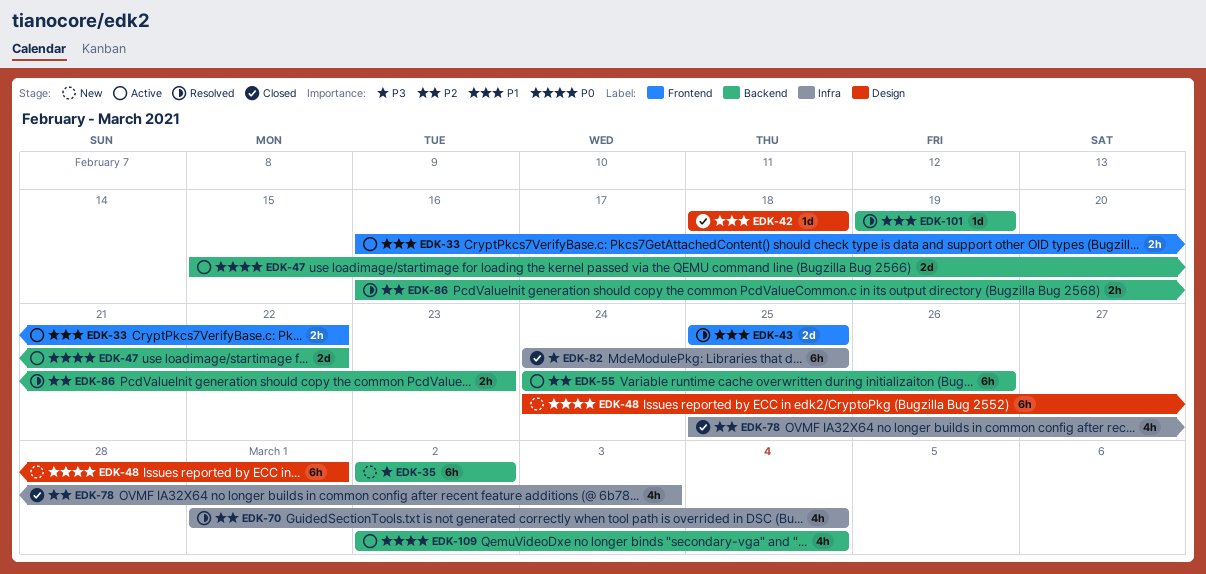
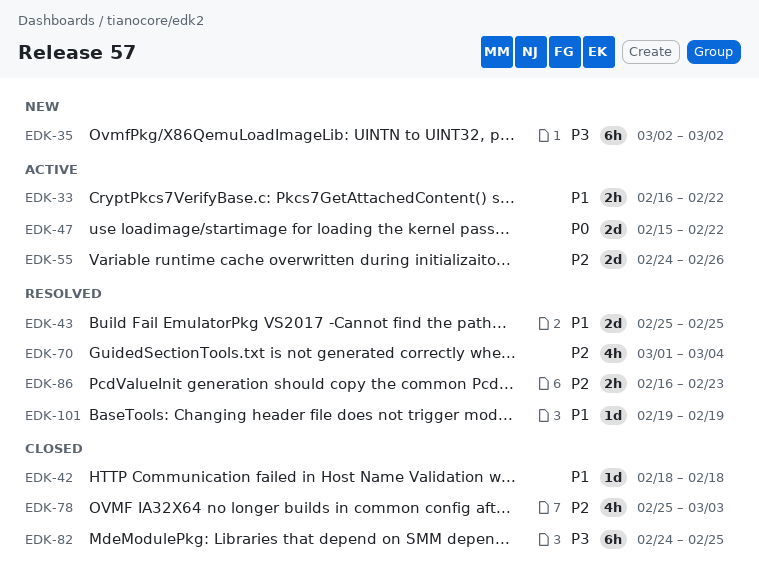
EDK-48: present -> none
EDK-55, estimate: 6h -> 2d
EDK-109: present -> none

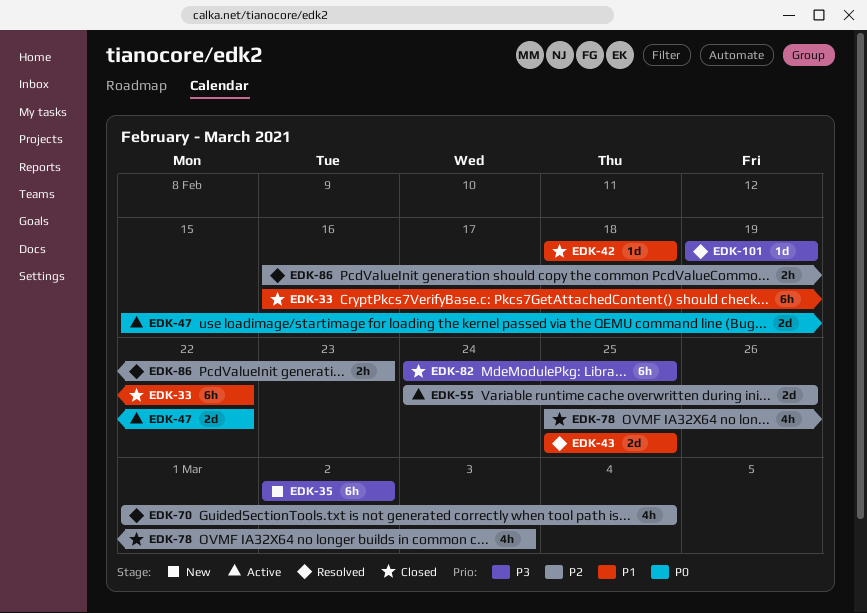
EDK-33, status: Active -> Closed
EDK-33, estimate: 2h -> 6h
EDK-101, priority: P1 -> P3

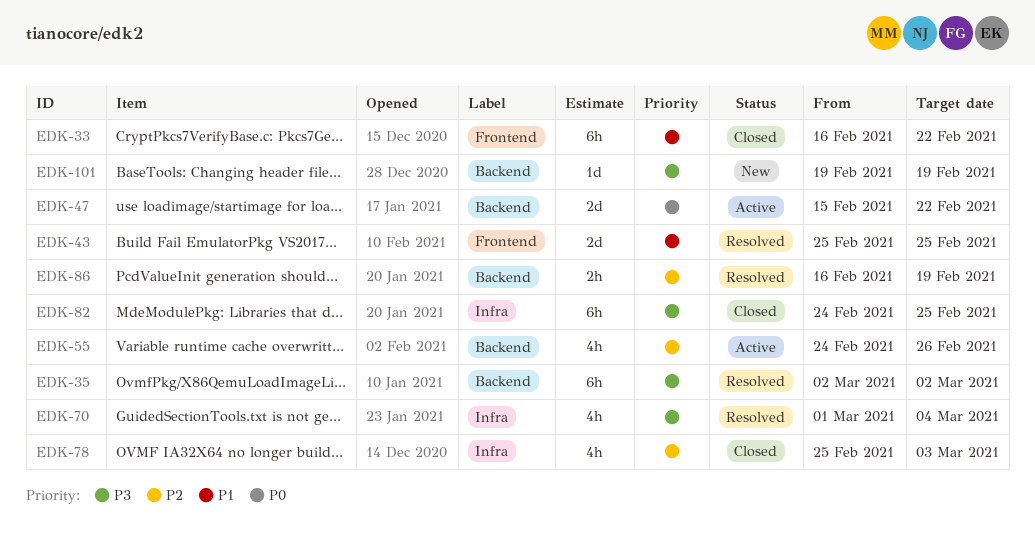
EDK-35, status: New -> Resolved
EDK-42: present -> none
EDK-55, estimate: 2d -> 4h
EDK-70, priority: P2 -> P3
EDK-86, due: Feb 23 -> Feb 19
EDK-101, status: Resolved -> New

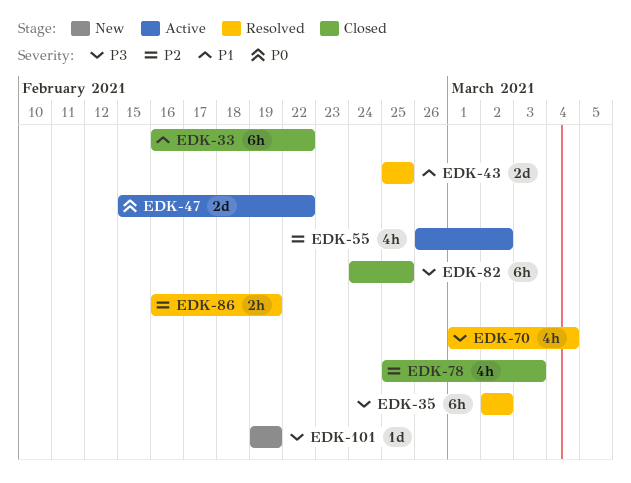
EDK-55, start: Feb 24 -> Feb 26
EDK-55, due: Feb 26 -> Mar 2

